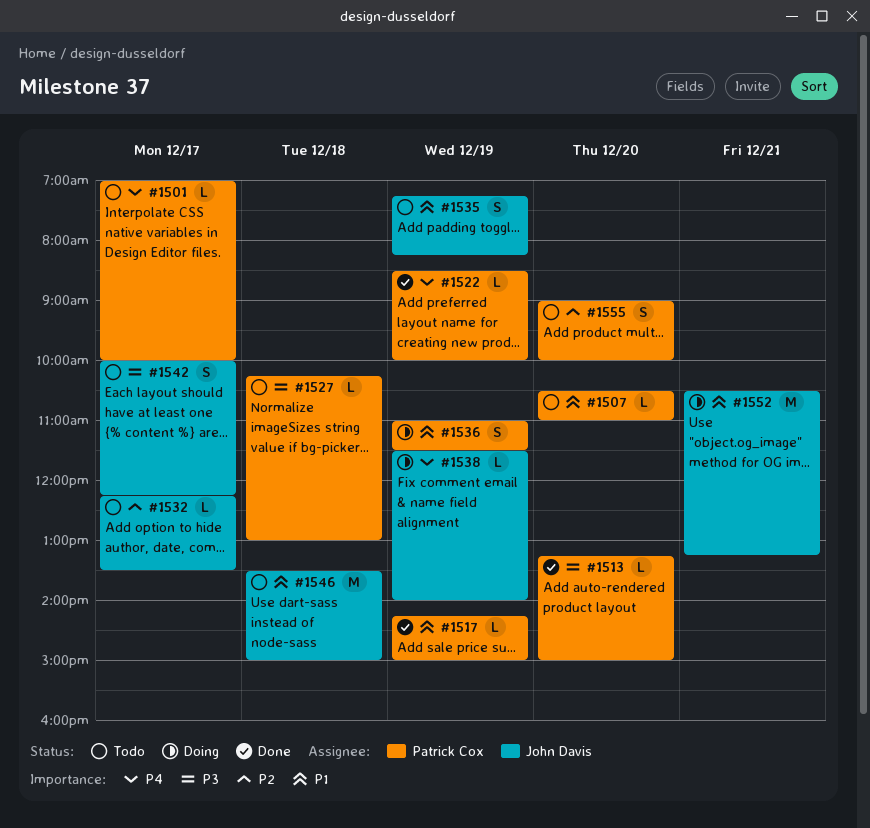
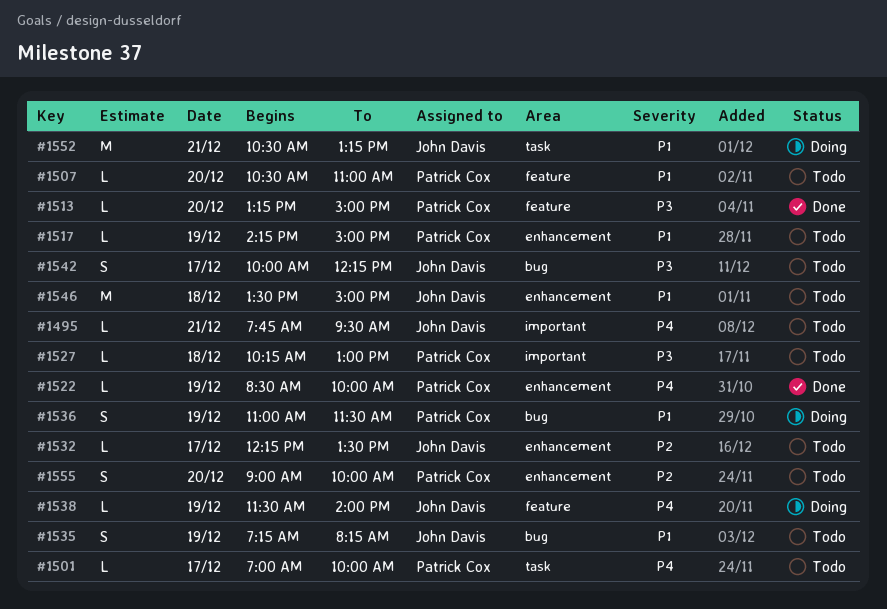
#1495: none -> present
#1517, status: Done -> Todo

